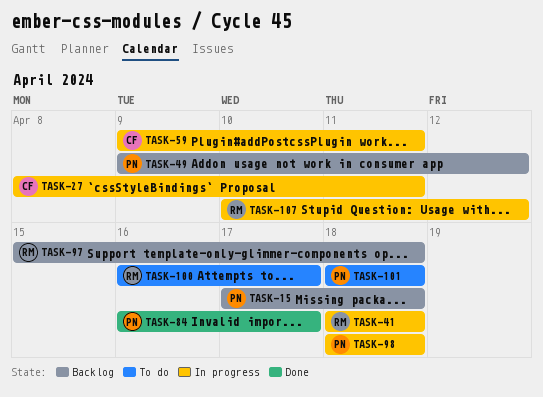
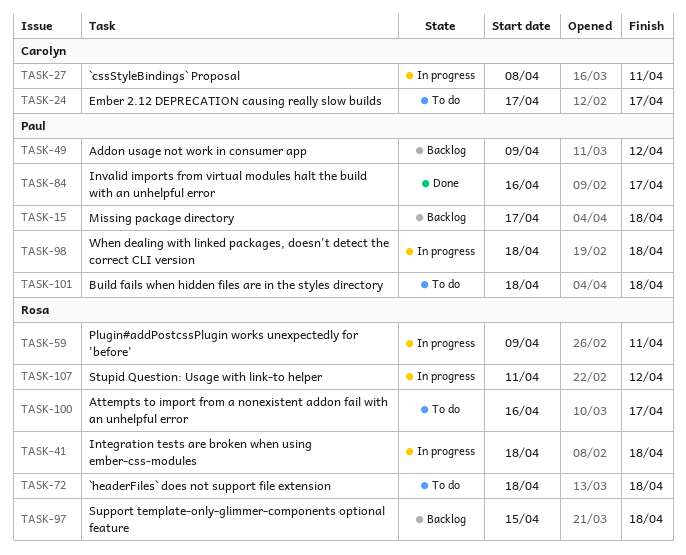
TASK-24: none -> present
TASK-59, owner: Carolyn -> Rosa
TASK-72: none -> present
TASK-107, start: Apr 10 -> Apr 11

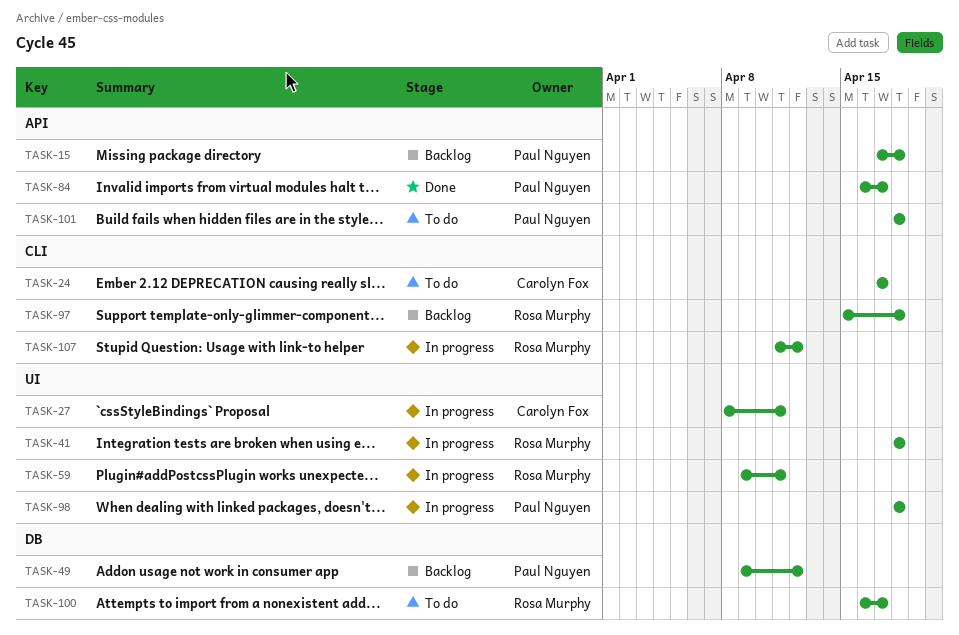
TASK-72: present -> none

